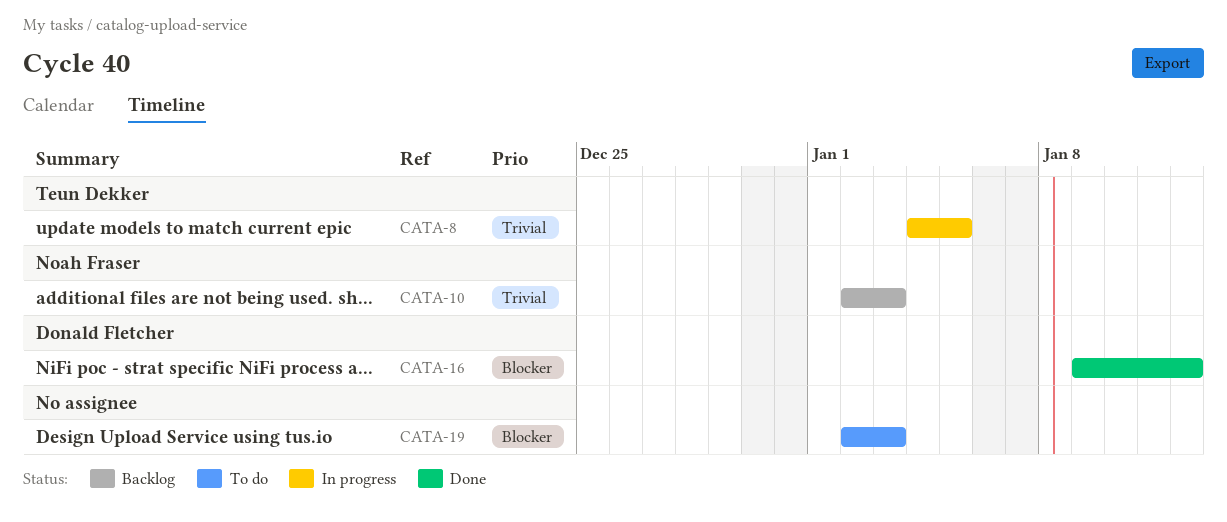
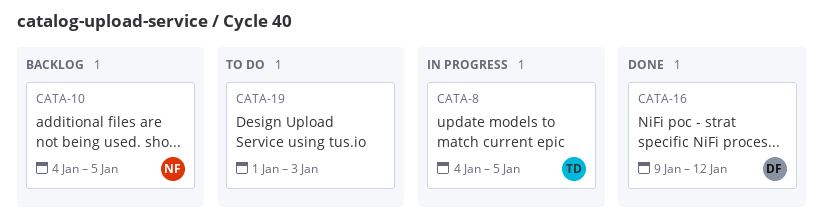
CATA-10, start: Jan 2 -> Jan 4
CATA-10, due: Jan 3 -> Jan 5
CATA-19, start: Jan 2 -> Jan 1

